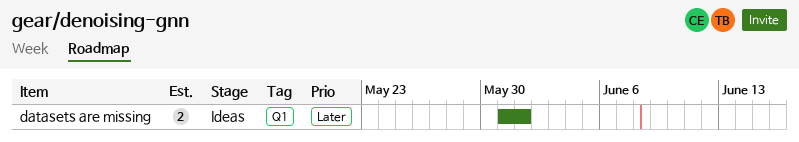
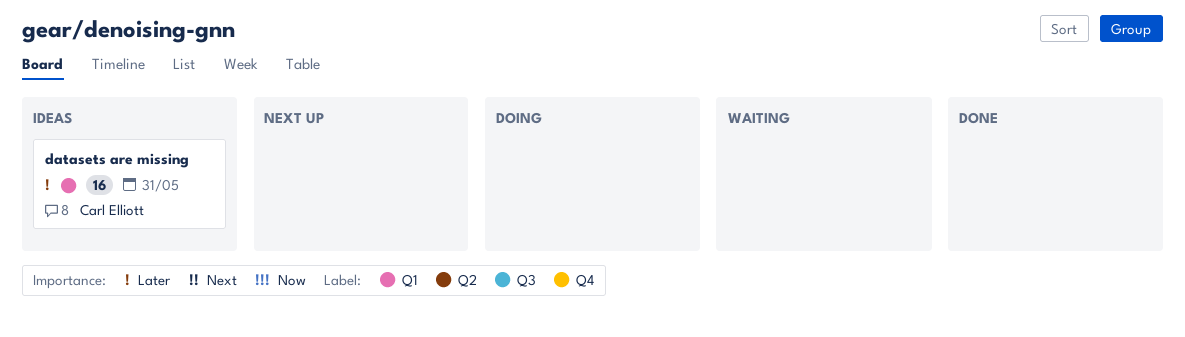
datasets are missing, estimate: 2 -> 16
datasets are missing, due: Jun 1 -> May 31

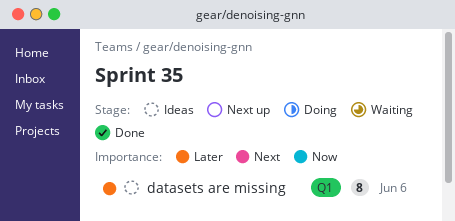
datasets are missing, estimate: 16 -> 8
datasets are missing, due: May 31 -> Jun 6

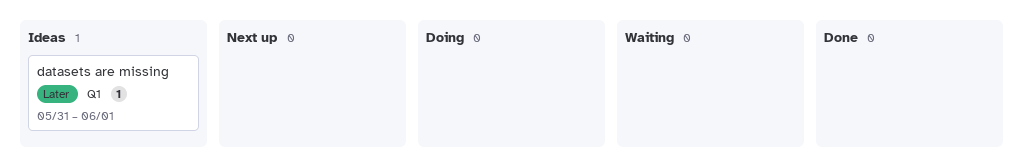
datasets are missing, estimate: 8 -> 1
datasets are missing, due: Jun 6 -> Jun 1

